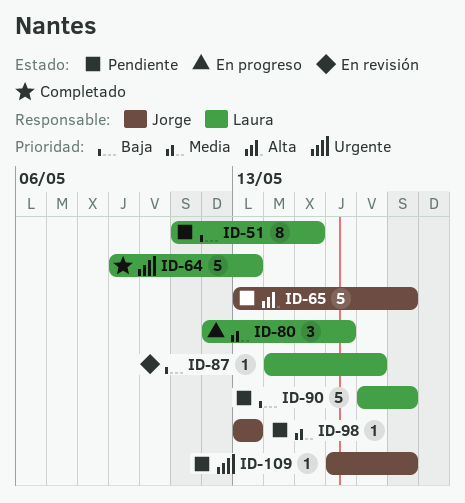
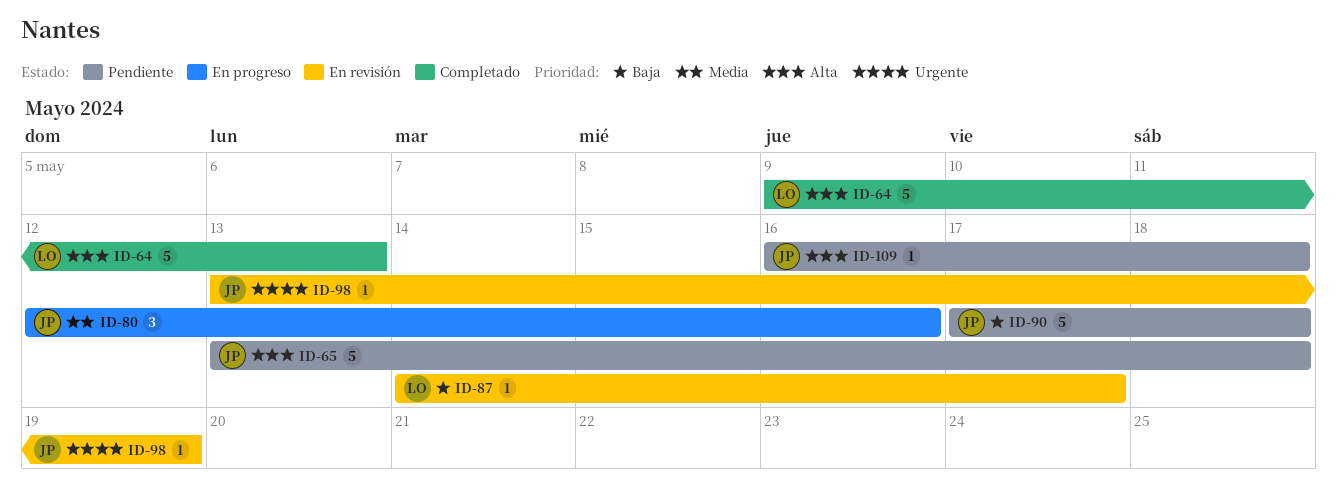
ID-51: present -> none
ID-64, priority: Urgente -> Alta
ID-80, owner: Laura -> Jorge
ID-90, owner: Laura -> Jorge
ID-98, status: Pendiente -> En revisión
ID-98, priority: Media -> Urgente
ID-98, due: May 13 -> May 19
ID-109, priority: Urgente -> Alta

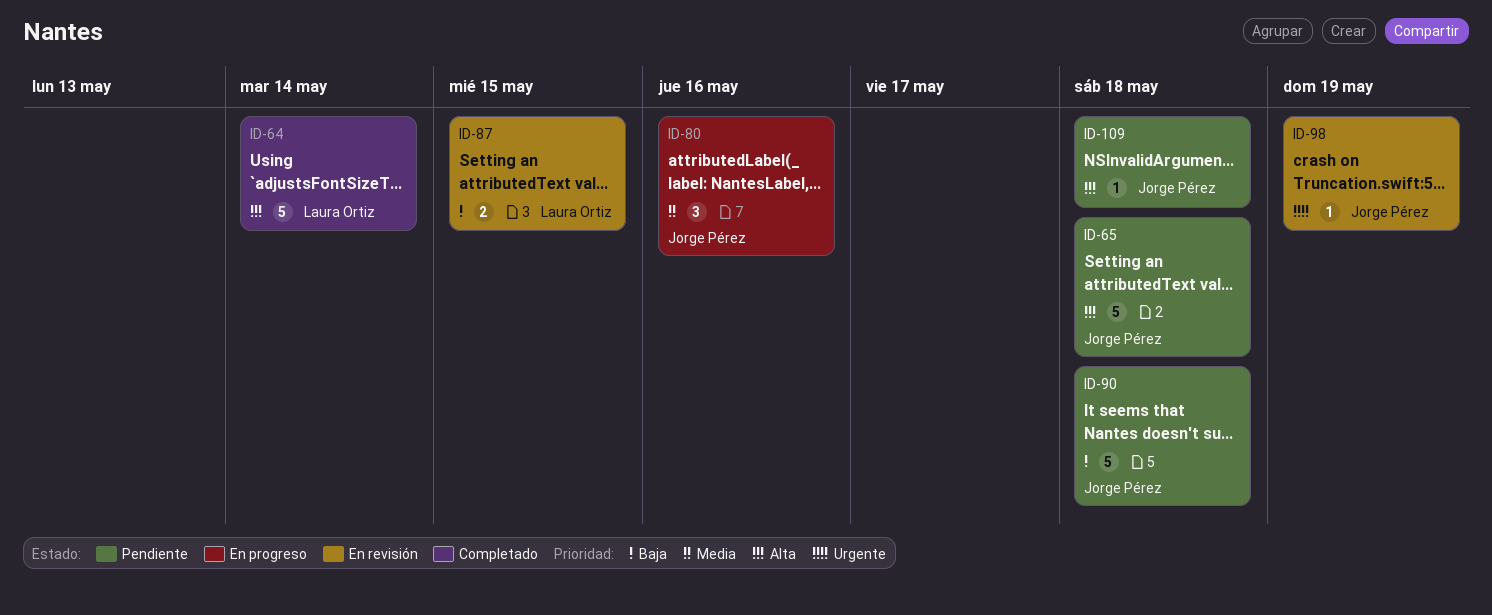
ID-64, due: May 13 -> May 14
ID-87, estimate: 1 -> 2
ID-87, due: May 17 -> May 15

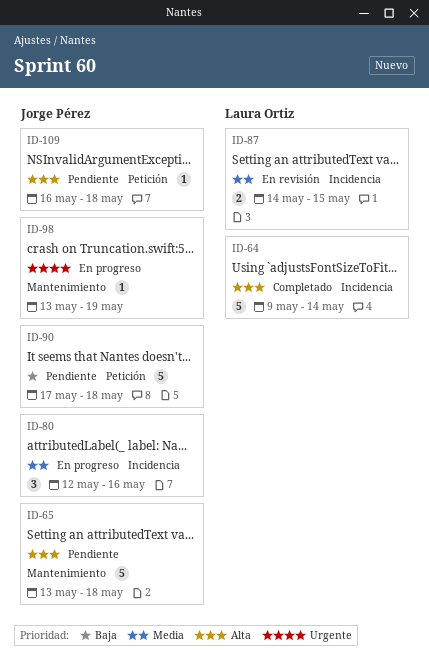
ID-87, priority: Baja -> Media
ID-98, status: En revisión -> En progreso

